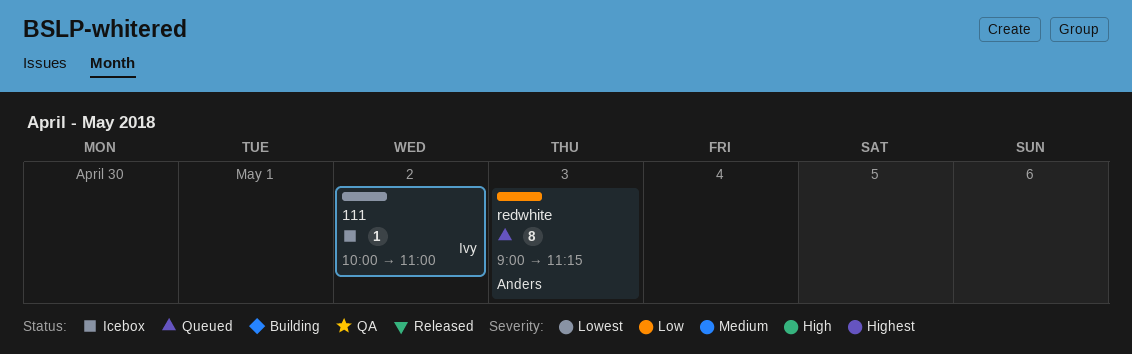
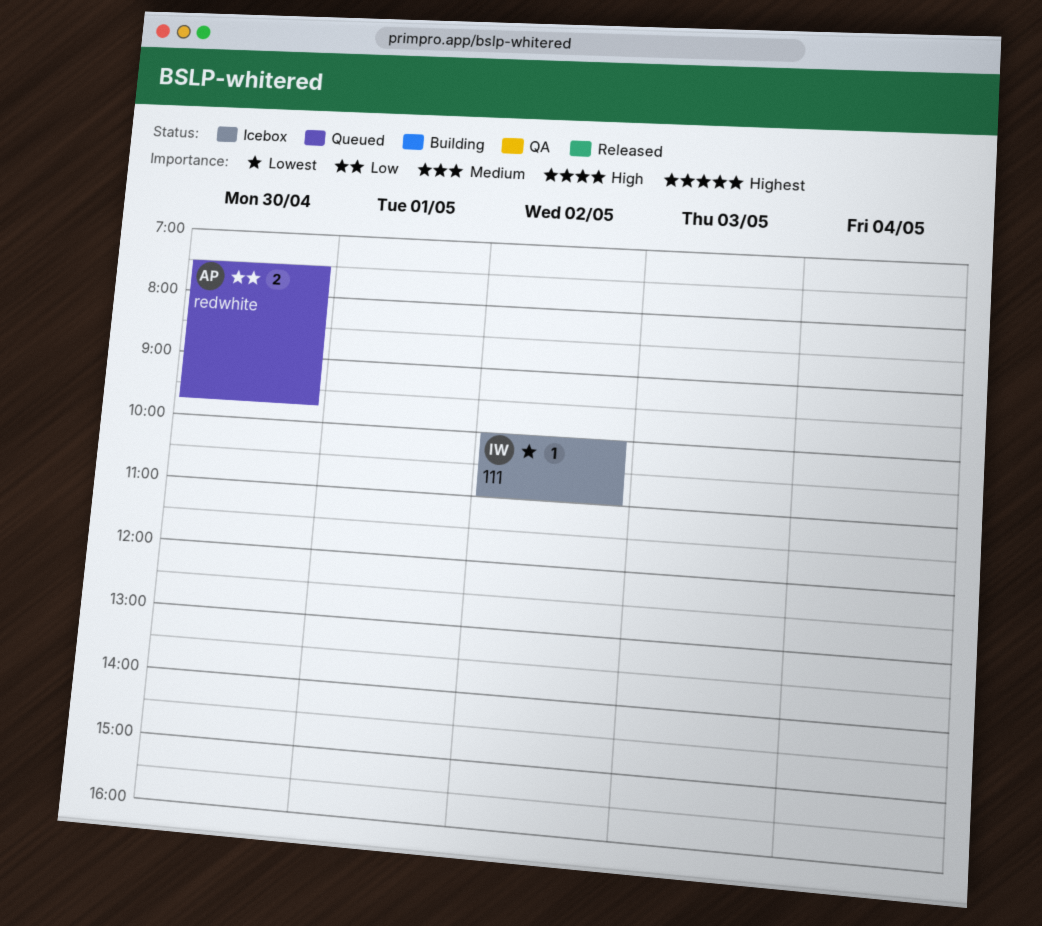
redwhite, estimate: 8 -> 2
redwhite, day: May 3 -> Apr 30
redwhite, begins: 09:00 -> 07:30
redwhite, ends: 11:15 -> 09:45

